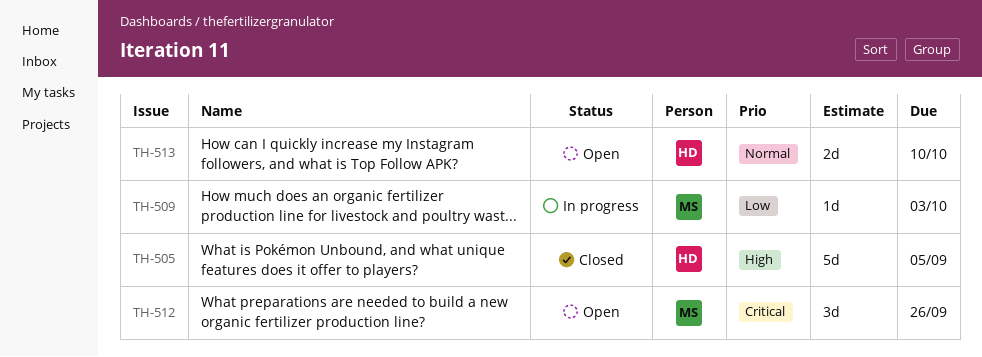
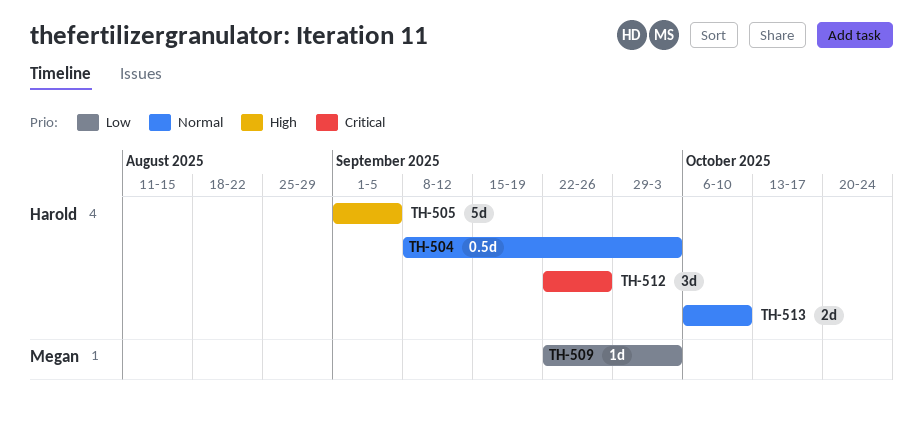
TH-504: none -> present
TH-512, owner: Megan -> Harold

